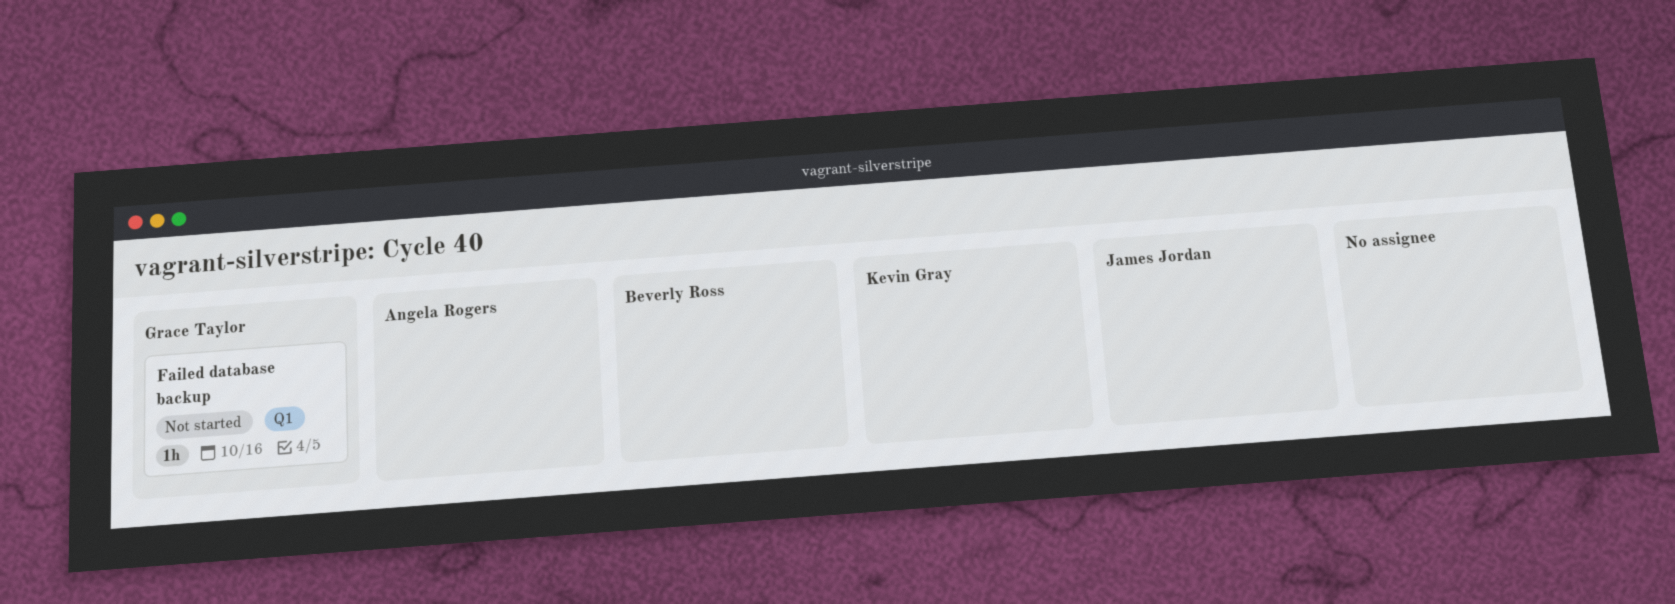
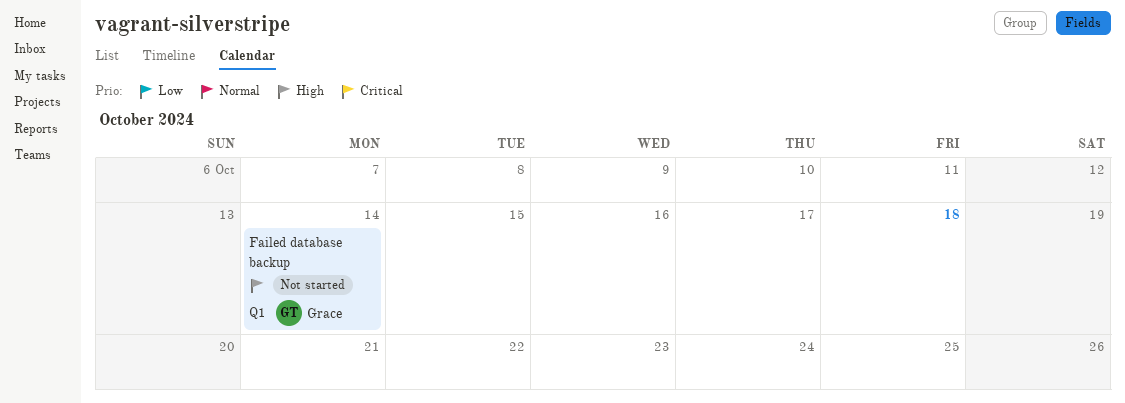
Failed database backup, due: Oct 16 -> Oct 14

